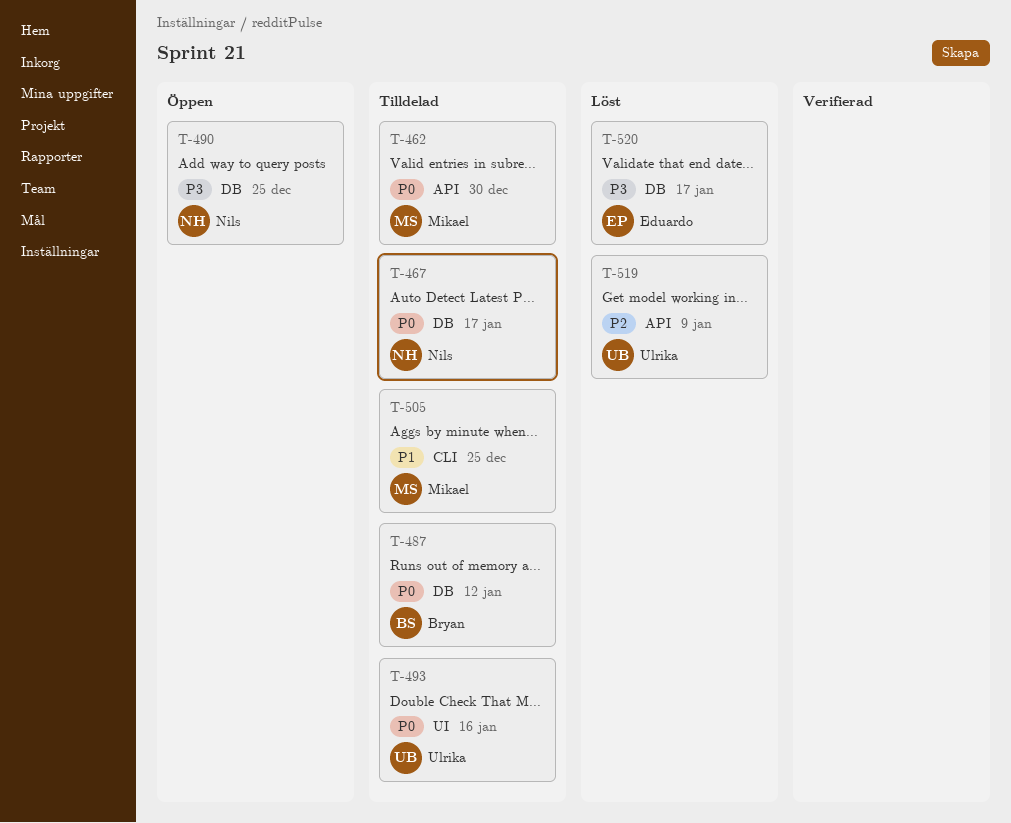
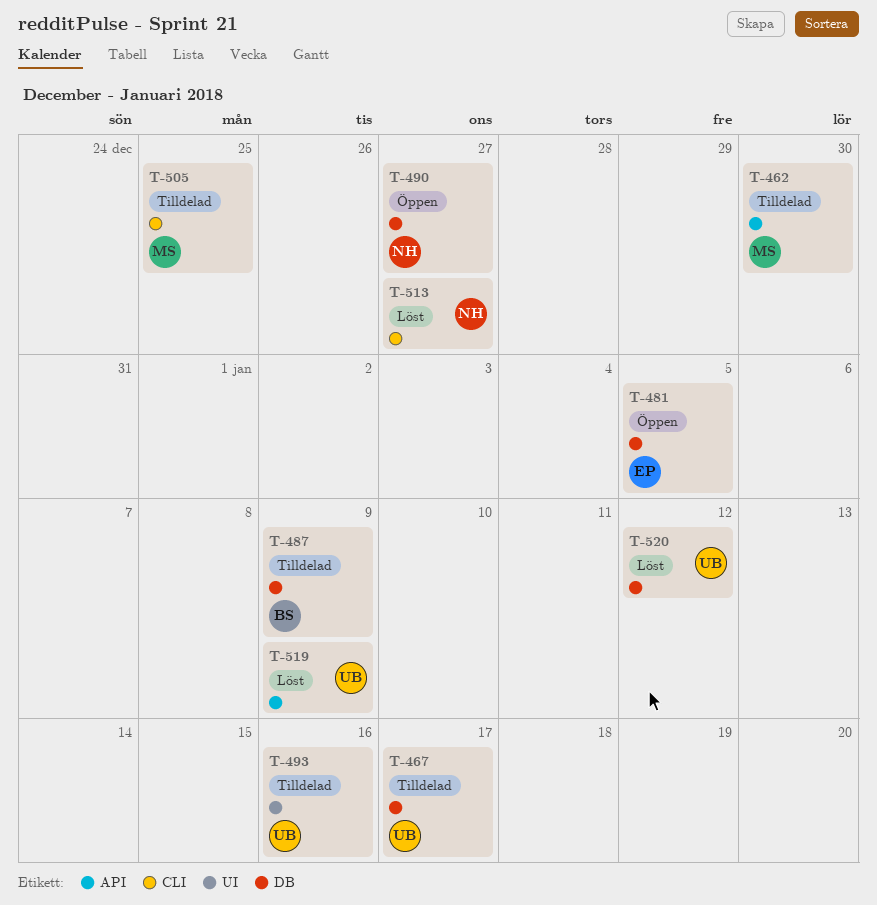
T-467, owner: Nils -> Ulrika
T-481: none -> present
T-487, due: Jan 12 -> Jan 9
T-490, due: Dec 25 -> Dec 27
T-513: none -> present
T-520, owner: Eduardo -> Ulrika
T-520, due: Jan 17 -> Jan 12

